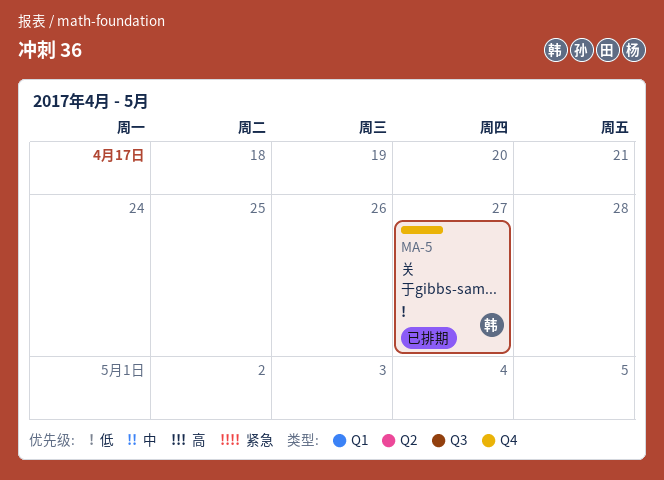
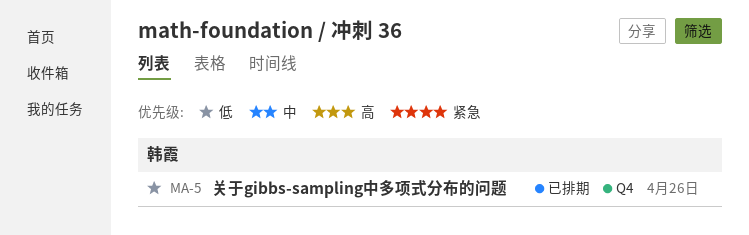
MA-5, due: Apr 27 -> Apr 26

